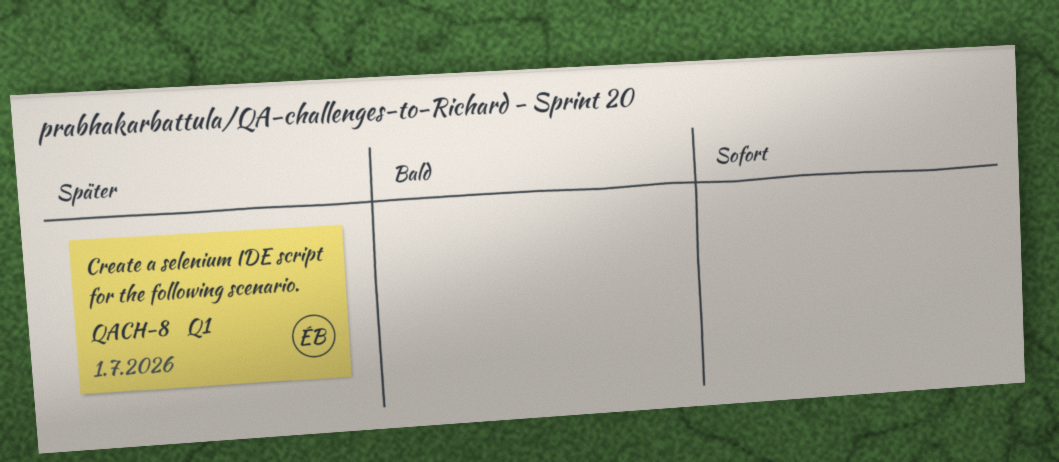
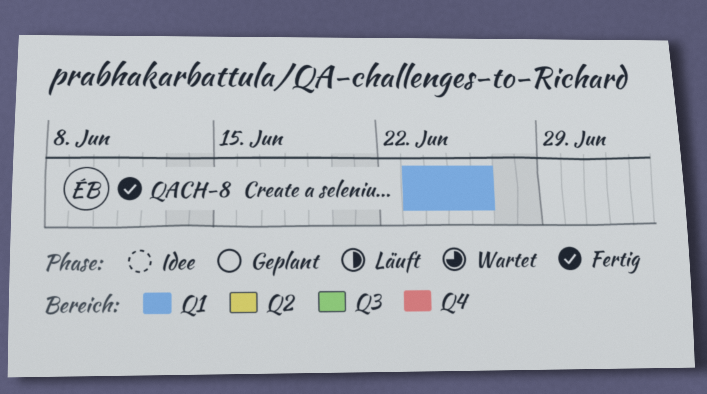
QACH-8, due: Jul 1 -> Jun 26

